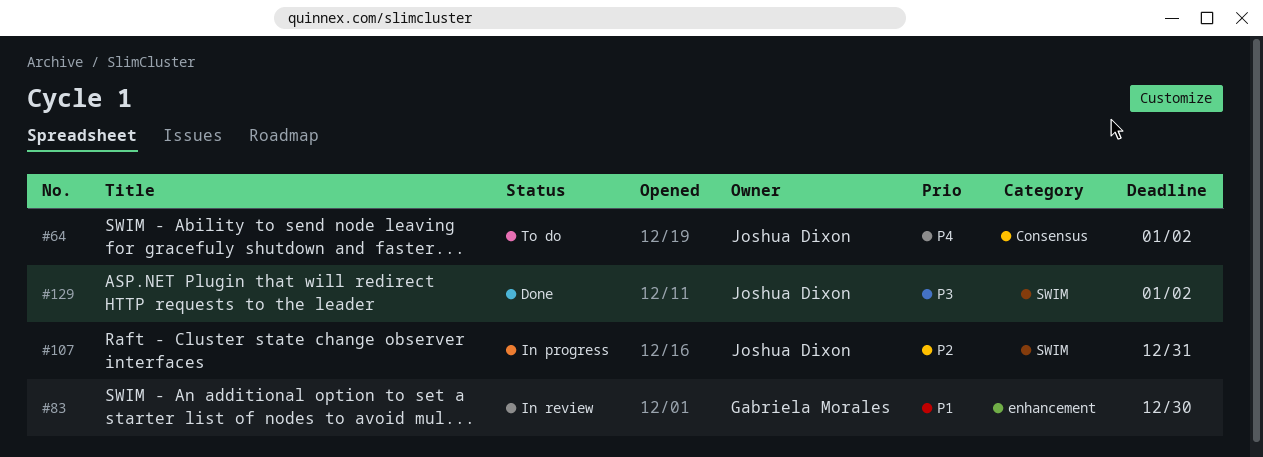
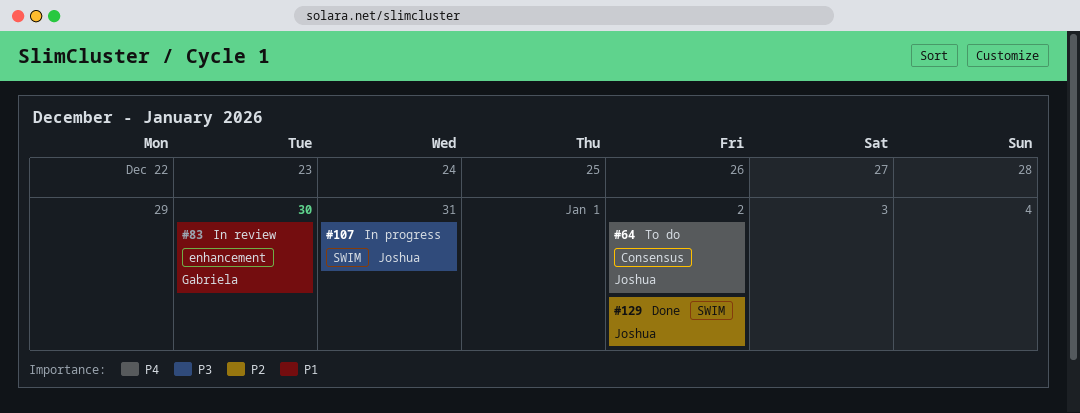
#107, priority: P2 -> P3
#129, priority: P3 -> P2

